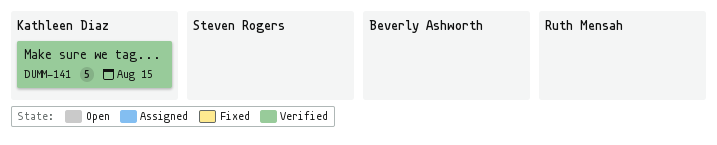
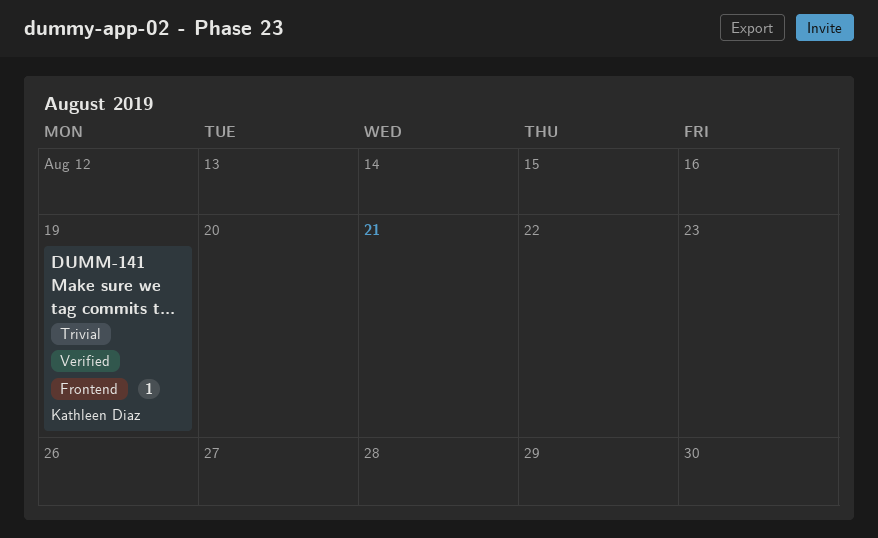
DUMM-141, estimate: 5 -> 1
DUMM-141, due: Aug 15 -> Aug 19

